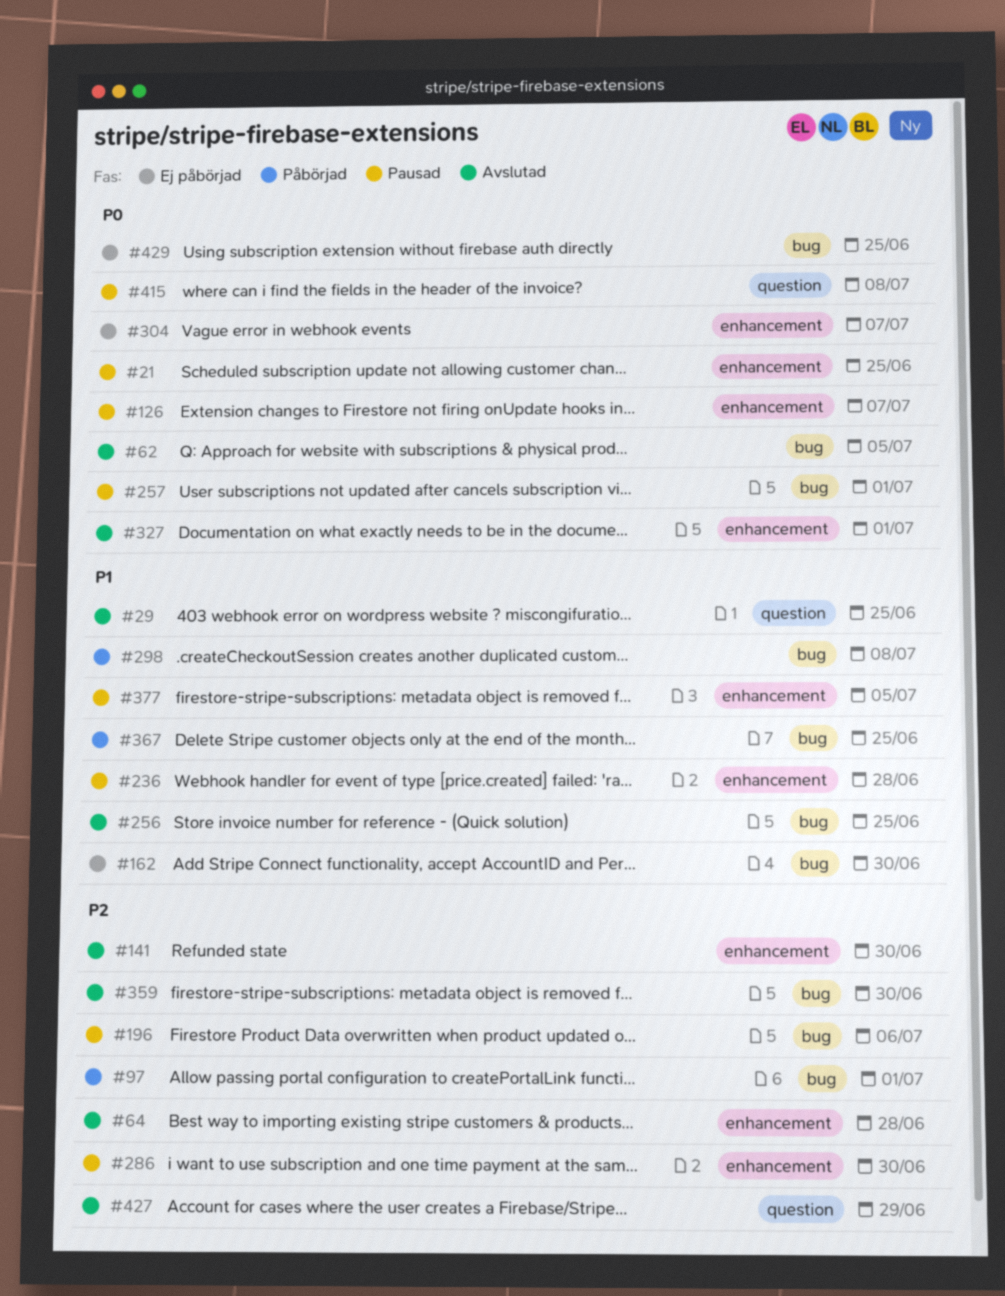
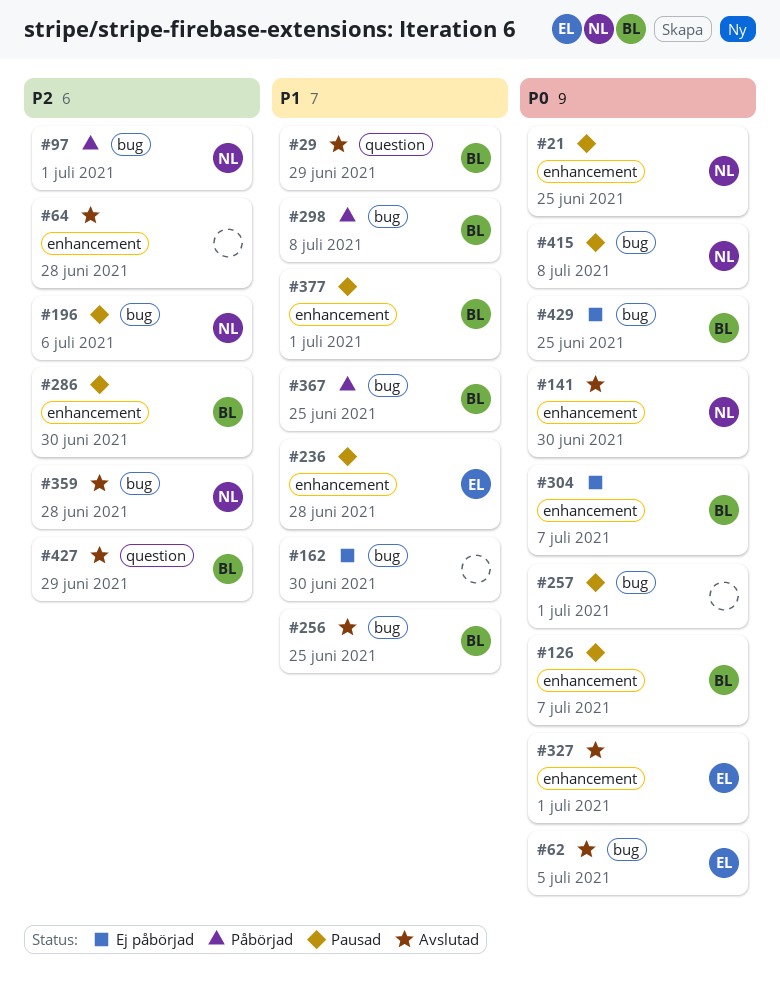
#29, due: Jun 25 -> Jun 29
#141, priority: P2 -> P0
#359, due: Jun 30 -> Jun 28
#377, due: Jul 5 -> Jul 1
#415, label: question -> bug

